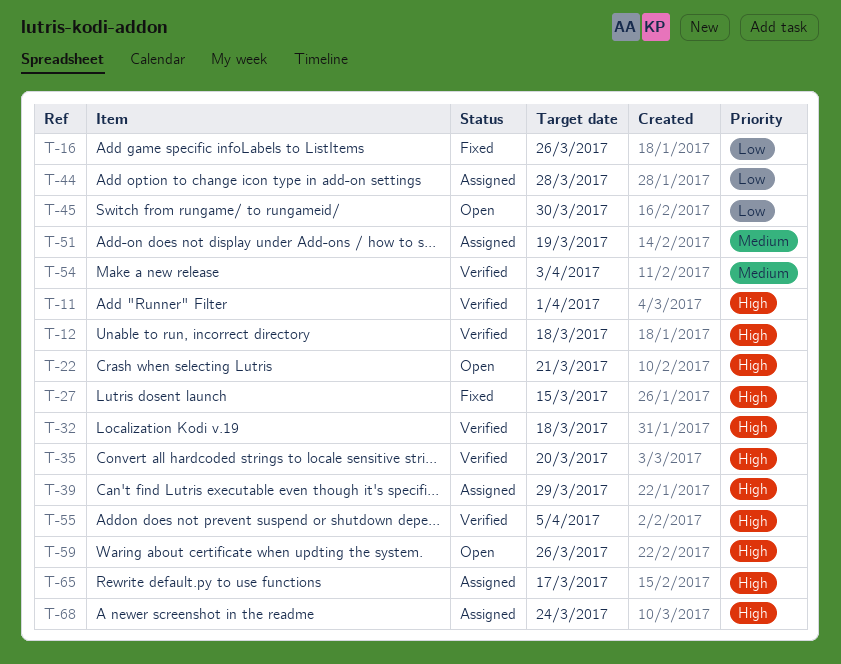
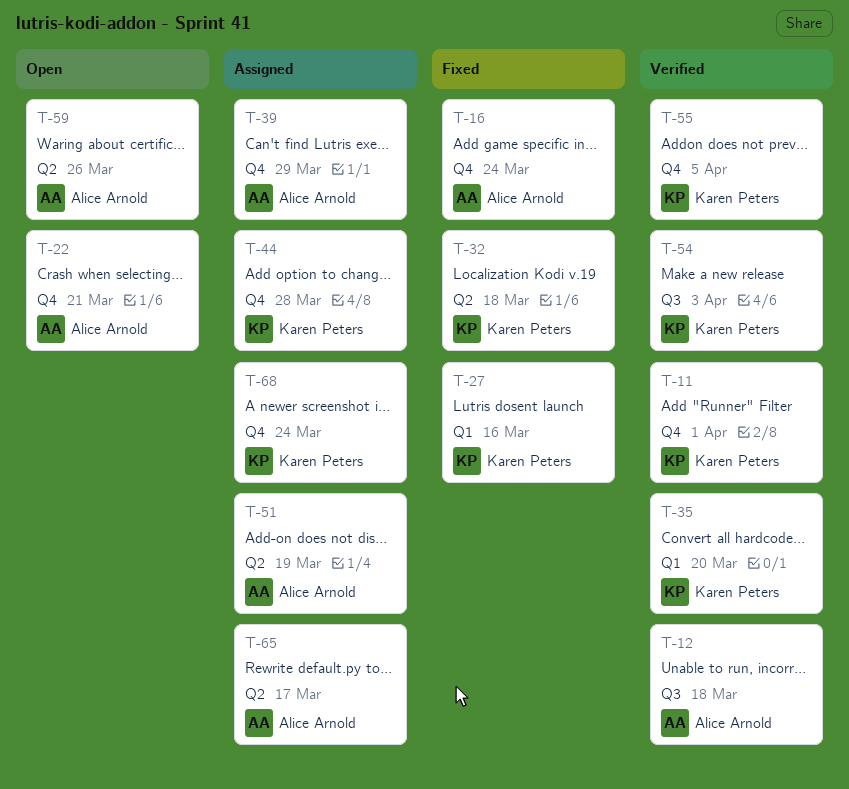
T-16, due: Mar 26 -> Mar 24
T-27, due: Mar 15 -> Mar 16
T-32, status: Verified -> Fixed
T-45: present -> none

